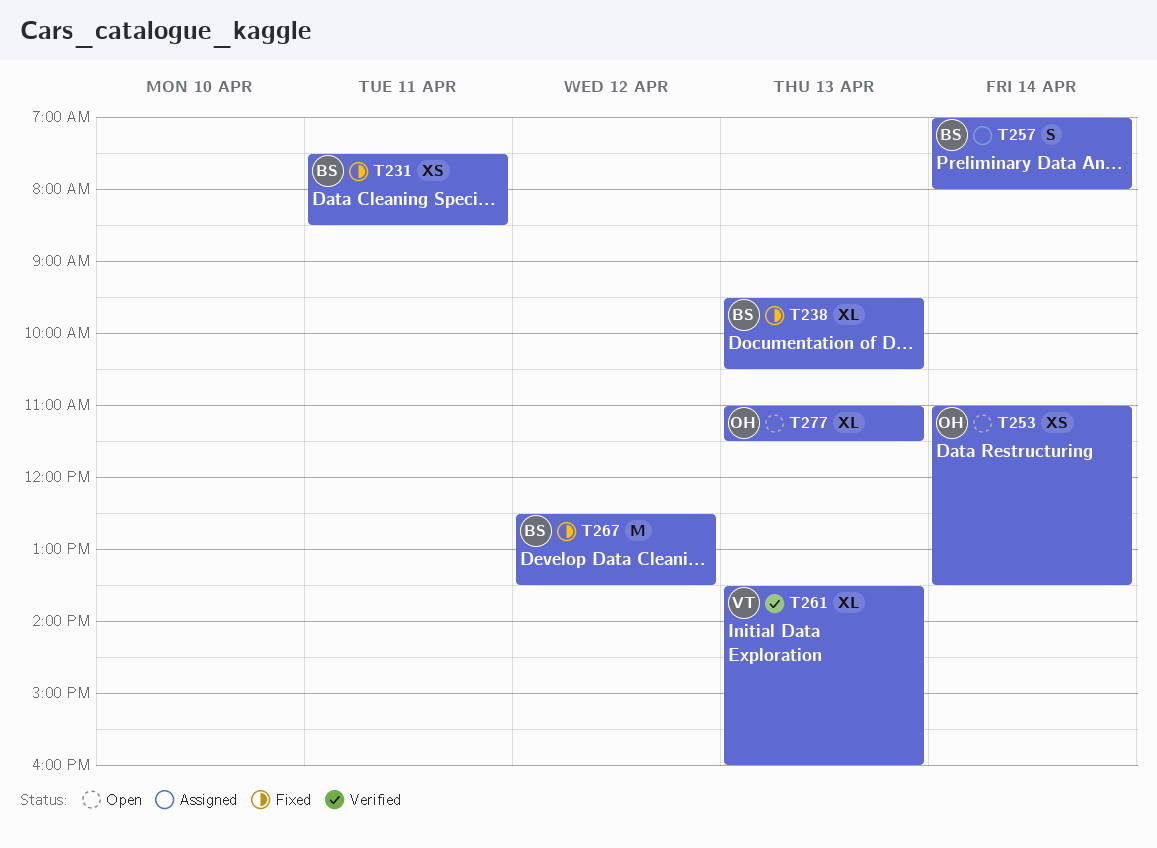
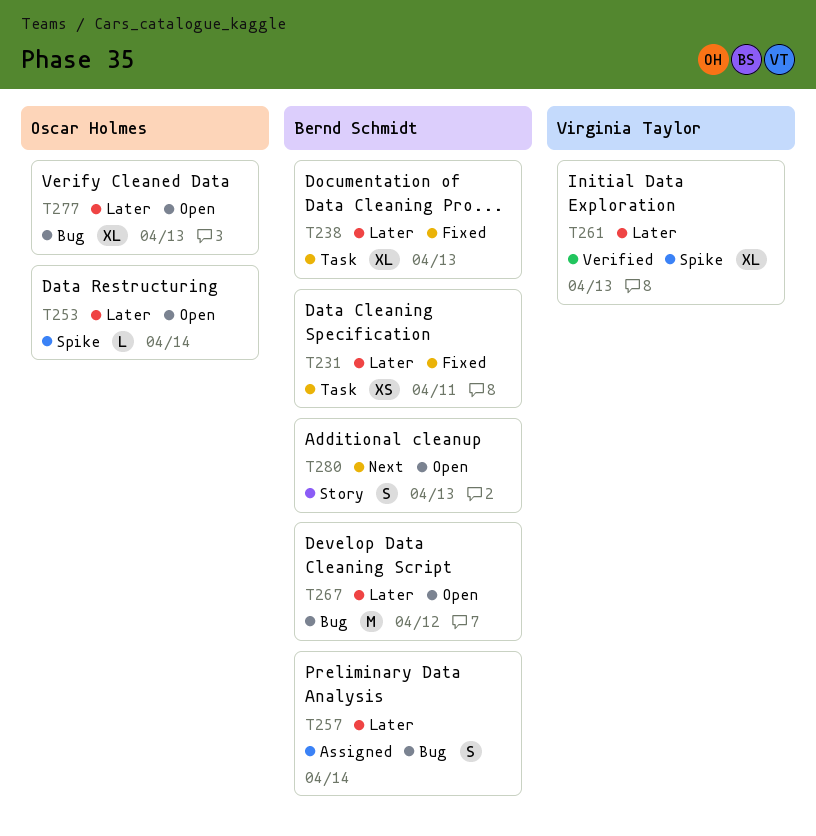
T253, estimate: XS -> L
T267, status: Fixed -> Open
T280: none -> present

